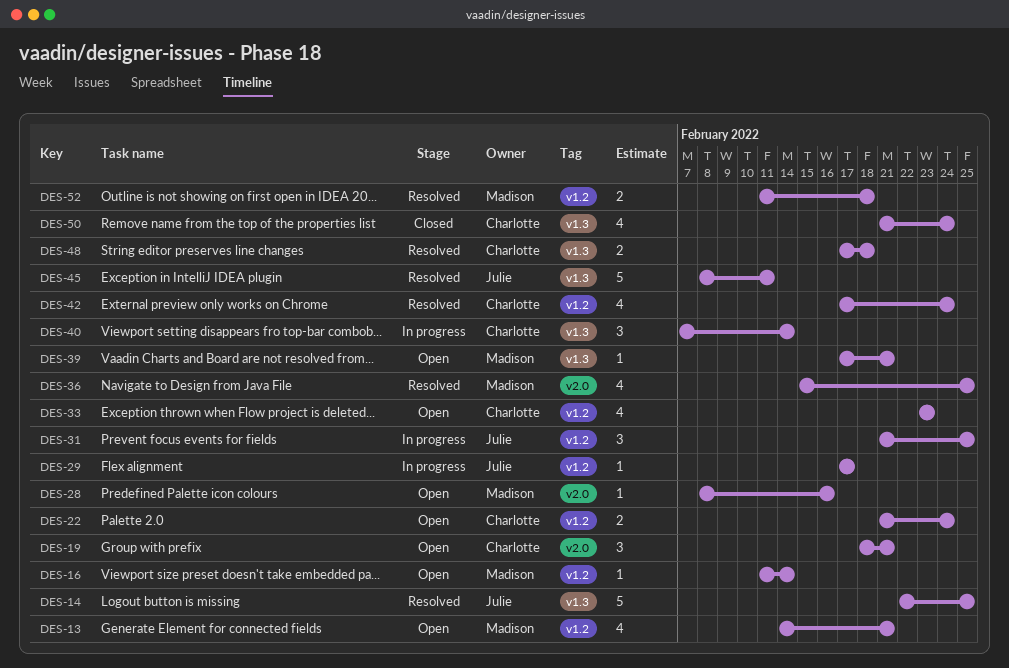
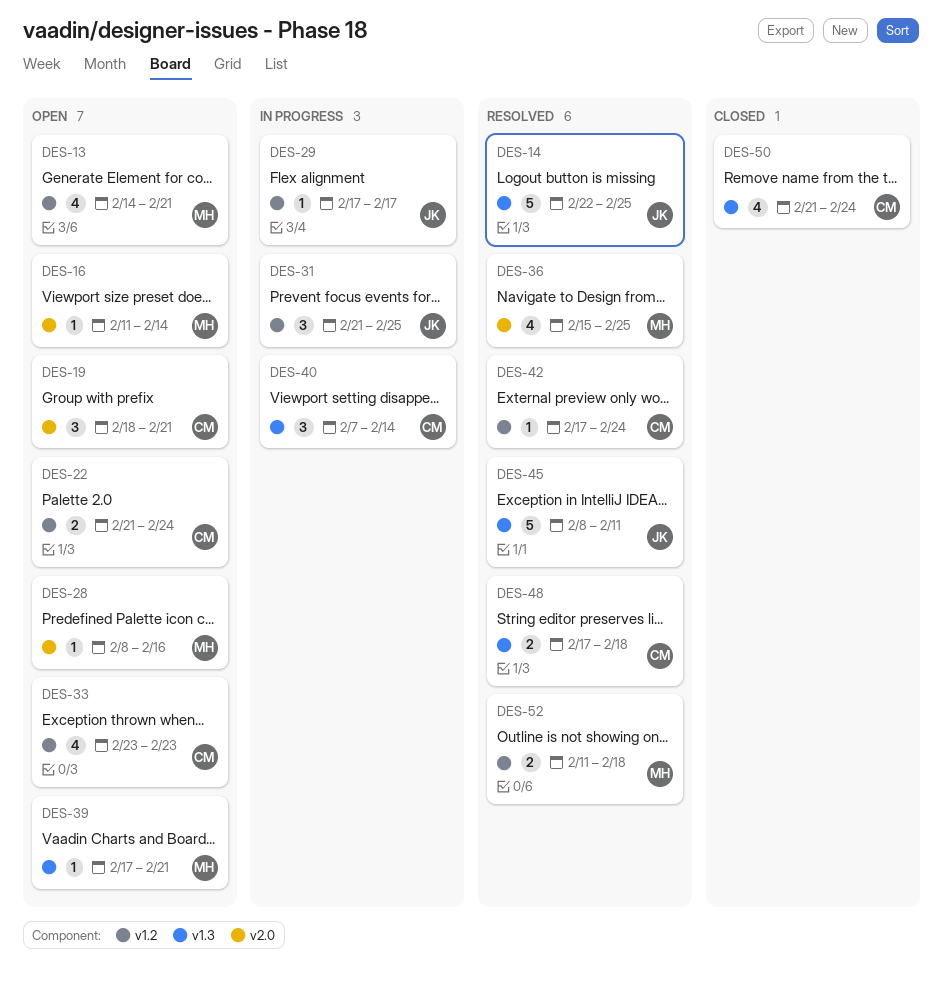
DES-16, label: v1.2 -> v2.0
DES-42, estimate: 4 -> 1

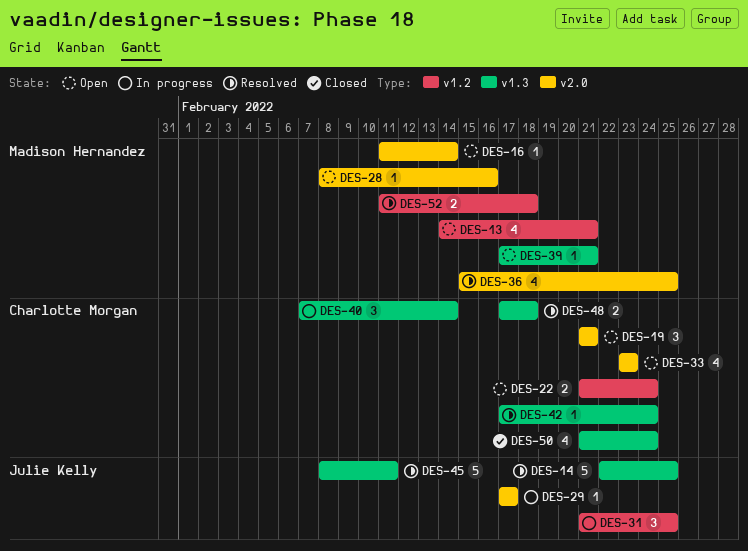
DES-19, start: Feb 18 -> Feb 21
DES-29, label: v1.2 -> v2.0
DES-33, label: v1.2 -> v2.0
DES-42, label: v1.2 -> v1.3

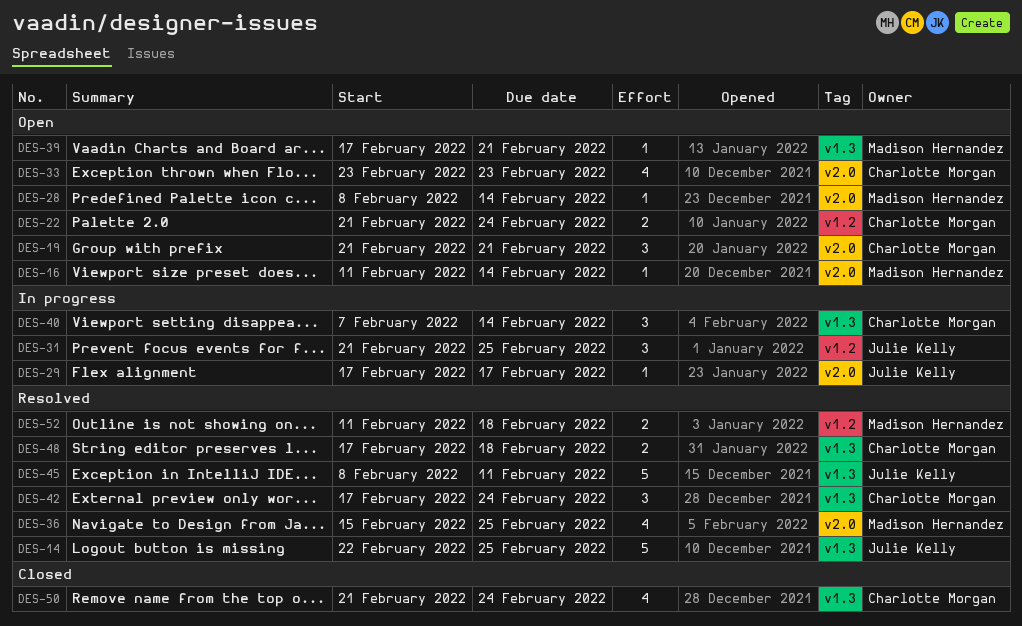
DES-13: present -> none
DES-28, due: Feb 16 -> Feb 14
DES-42, estimate: 1 -> 3

